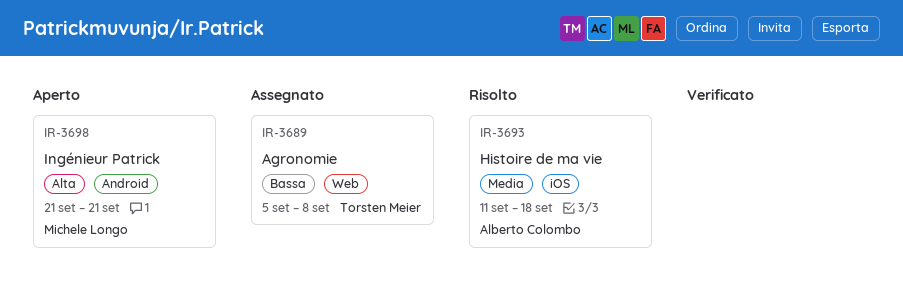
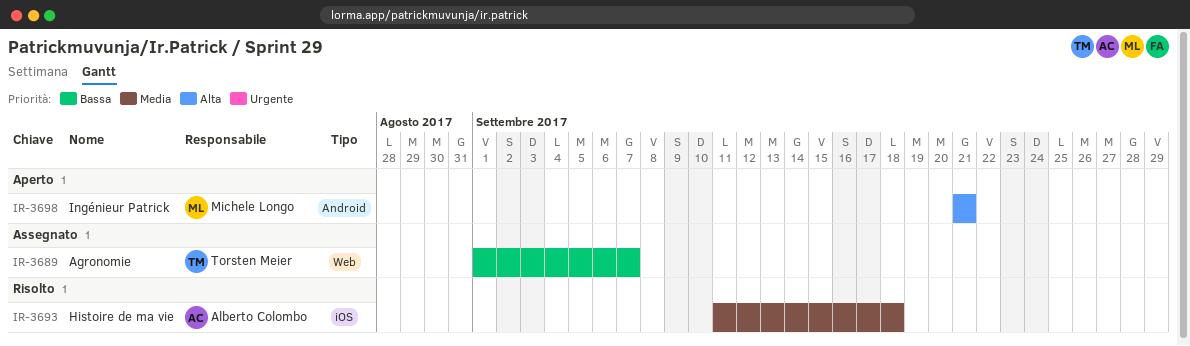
IR-3689, start: Sep 5 -> Sep 1
IR-3689, due: Sep 8 -> Sep 7

